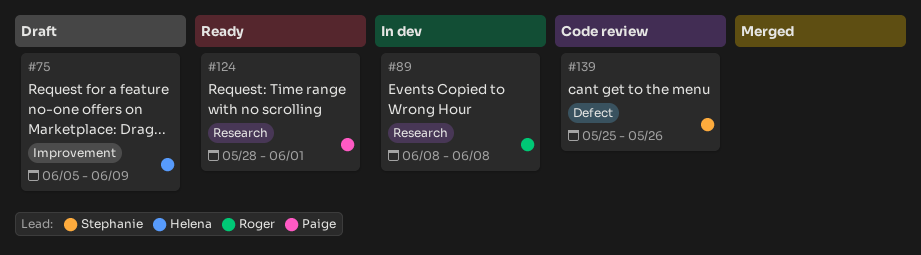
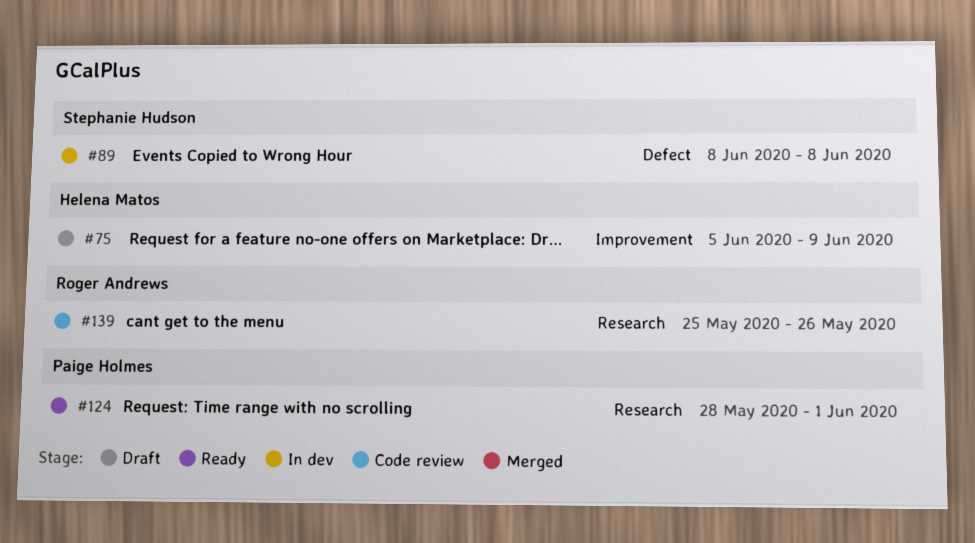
#89, owner: Roger Andrews -> Stephanie Hudson
#89, label: Research -> Defect
#139, owner: Stephanie Hudson -> Roger Andrews
#139, label: Defect -> Research

